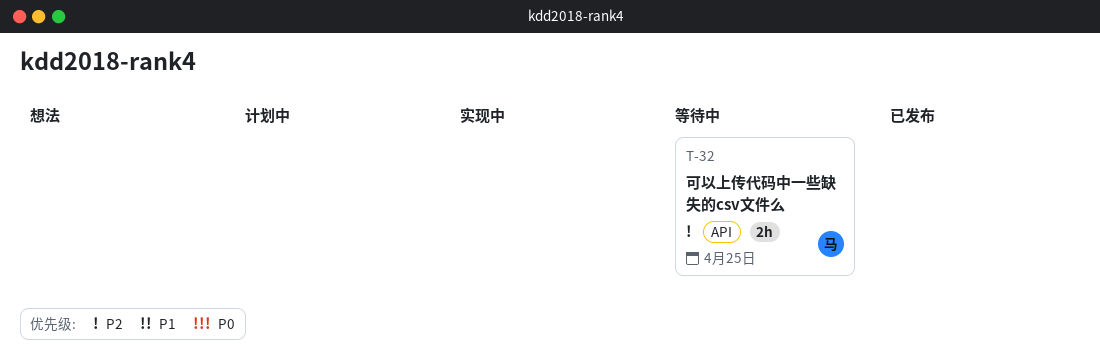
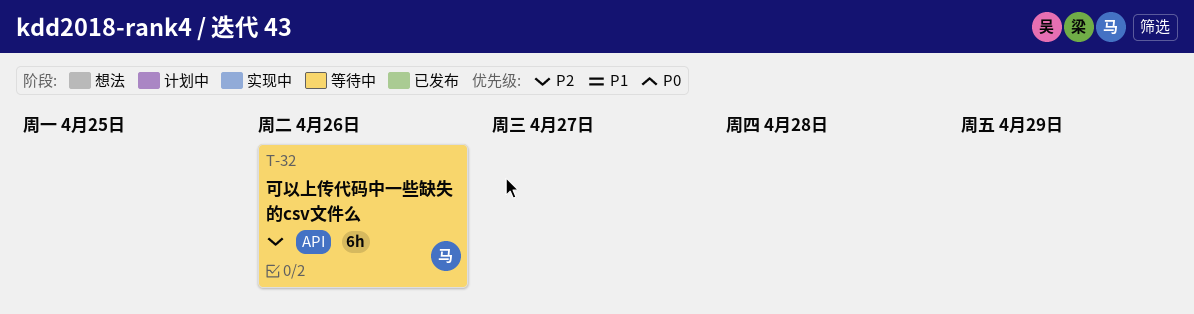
T-32, estimate: 2h -> 6h
T-32, due: Apr 25 -> Apr 26

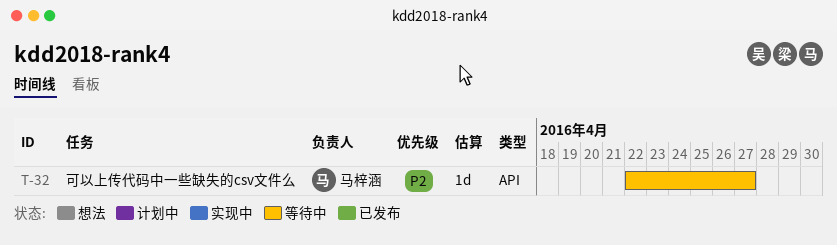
T-32, estimate: 6h -> 1d
T-32, due: Apr 26 -> Apr 27

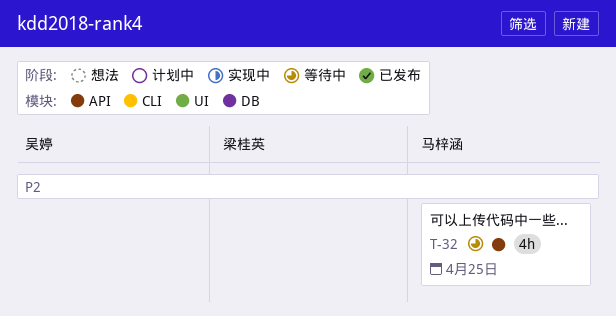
T-32, estimate: 1d -> 4h
T-32, due: Apr 27 -> Apr 25

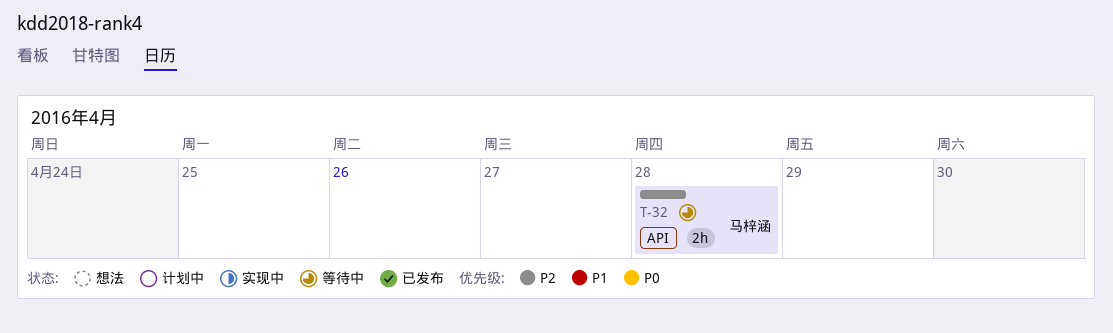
T-32, estimate: 4h -> 2h
T-32, due: Apr 25 -> Apr 28

